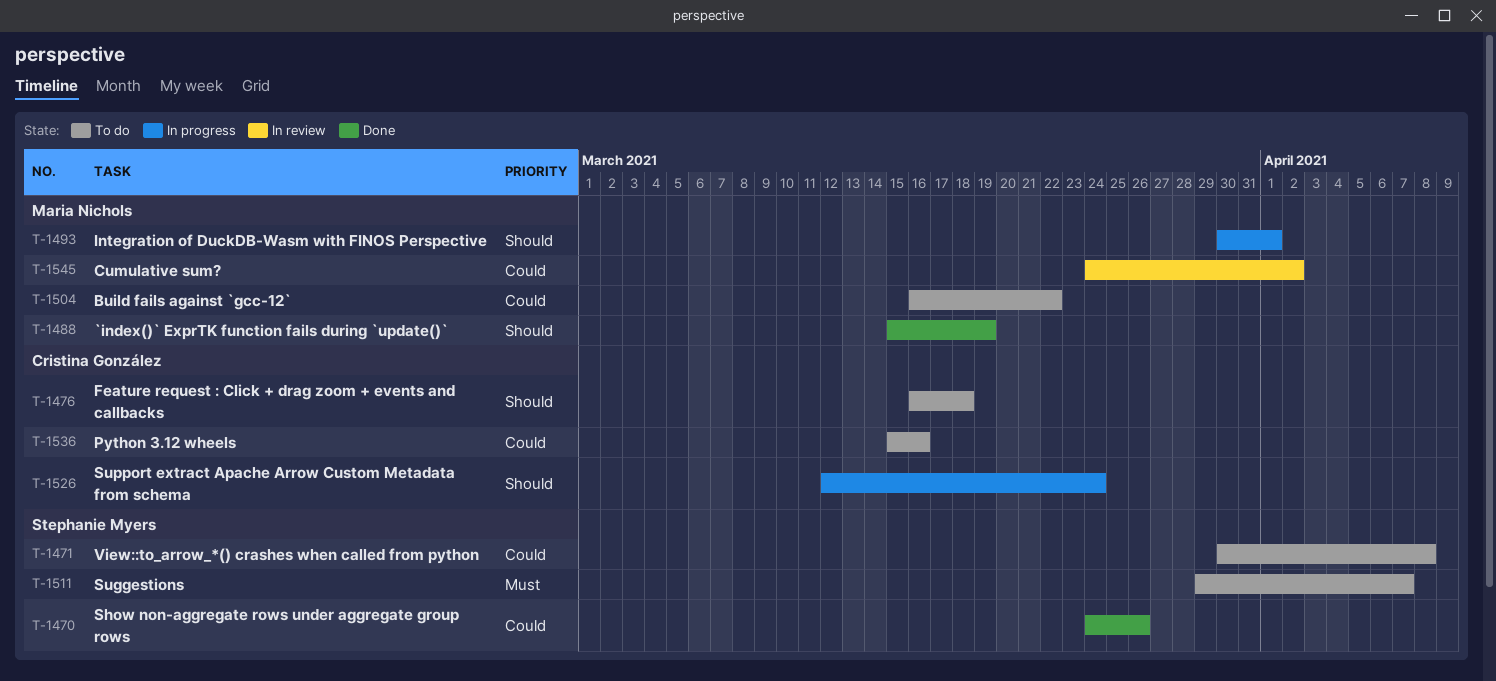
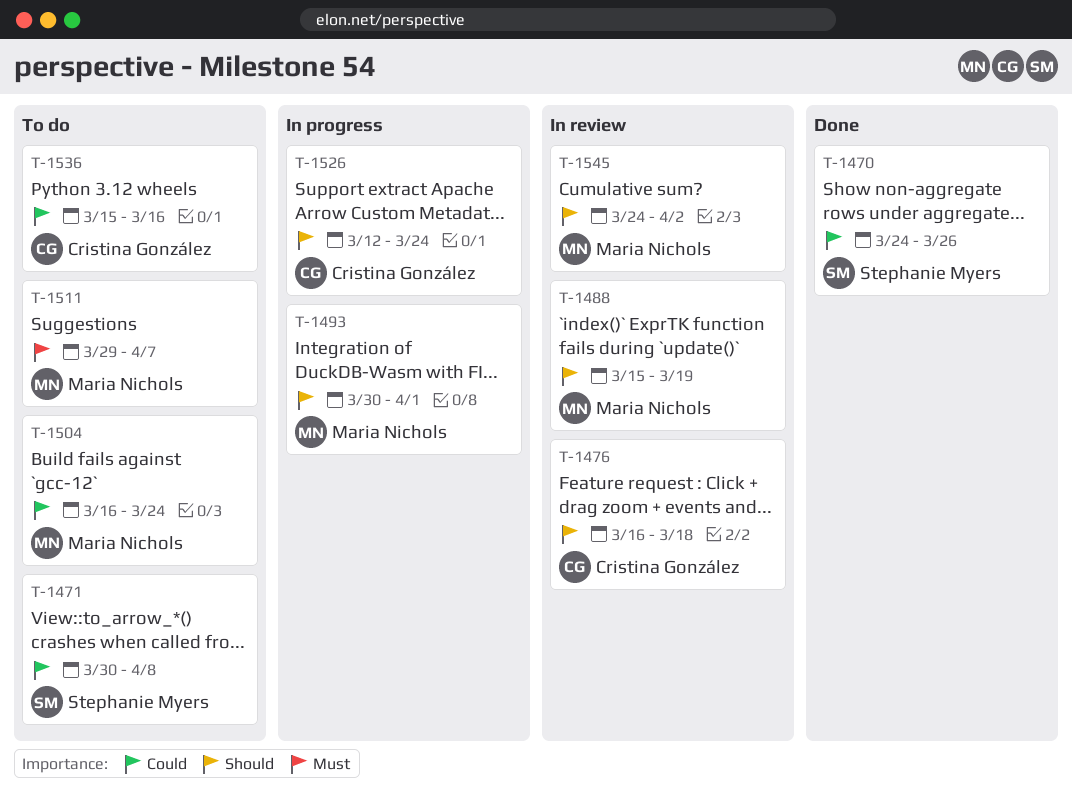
T-1476, status: To do -> In review
T-1488, status: Done -> In review
T-1504, due: Mar 22 -> Mar 24
T-1511, owner: Stephanie Myers -> Maria Nichols
T-1545, priority: Could -> Should

